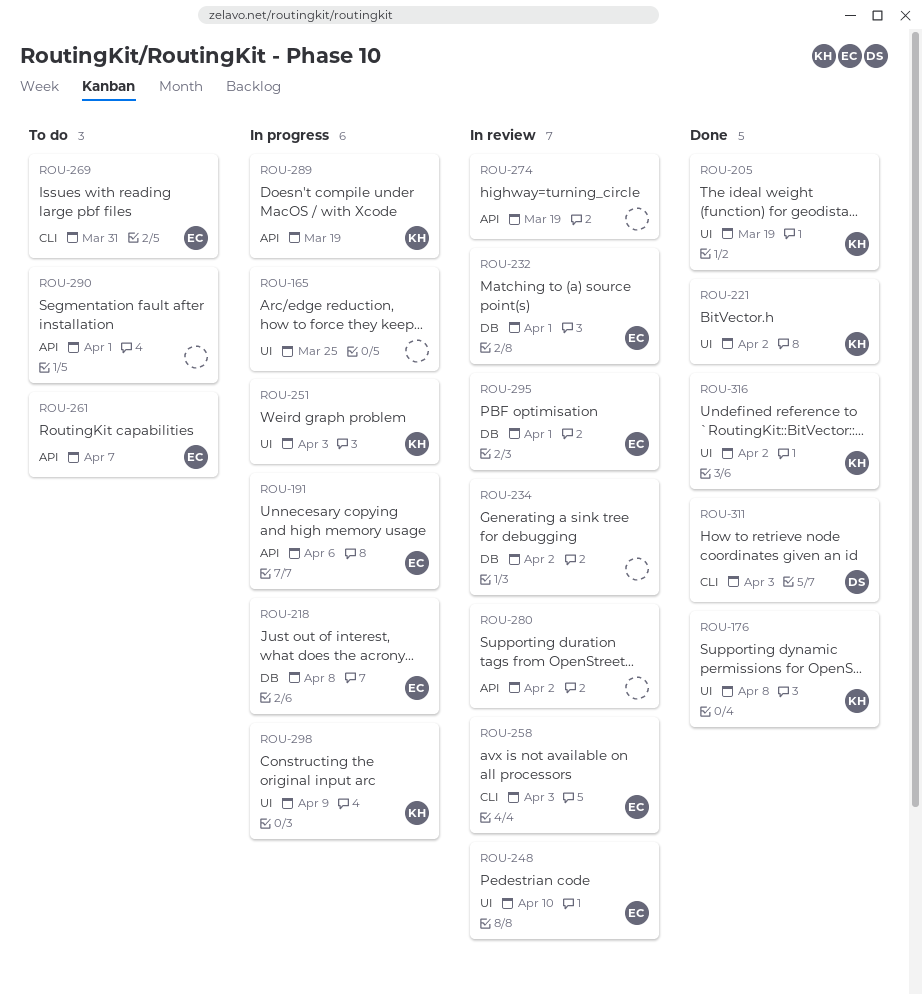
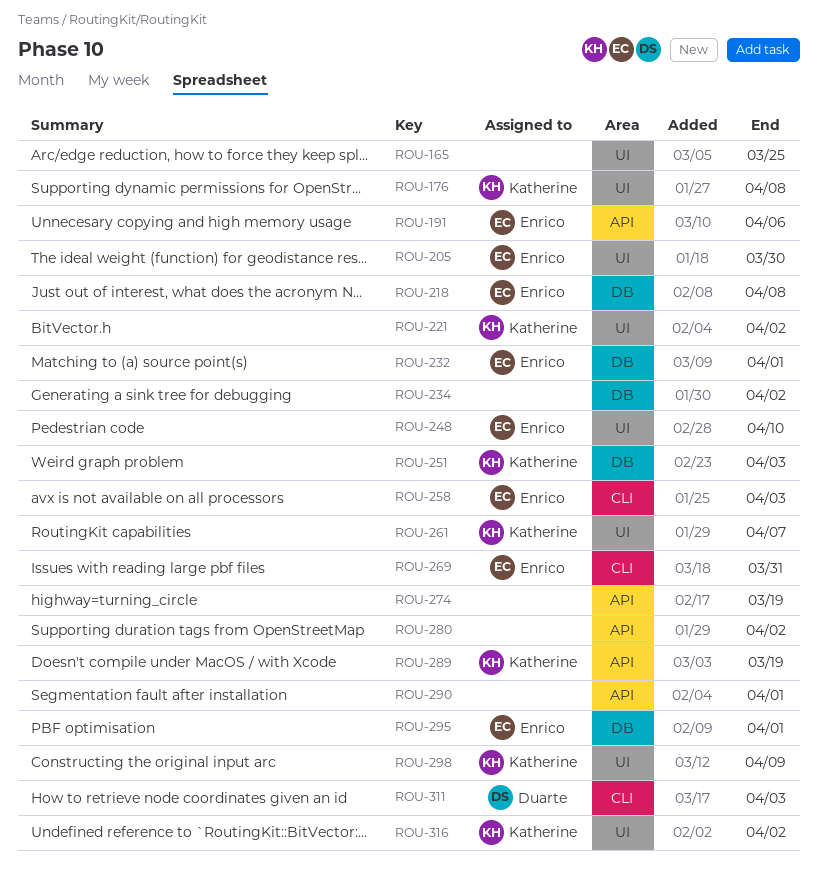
ROU-205, owner: Katherine -> Enrico
ROU-205, due: Mar 19 -> Mar 30
ROU-251, label: UI -> DB
ROU-261, owner: Enrico -> Katherine
ROU-261, label: API -> UI

